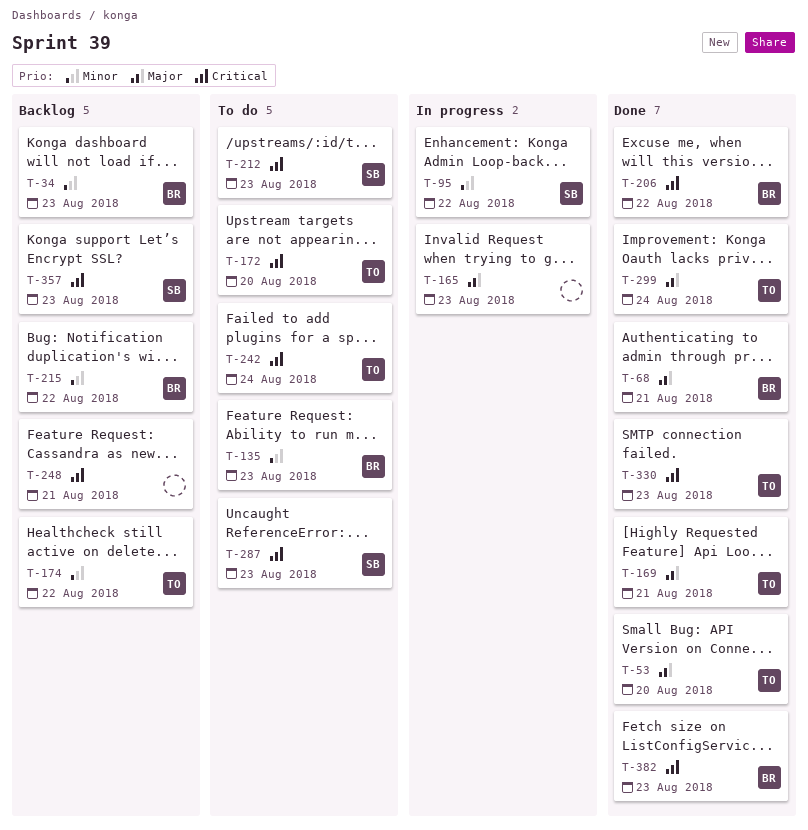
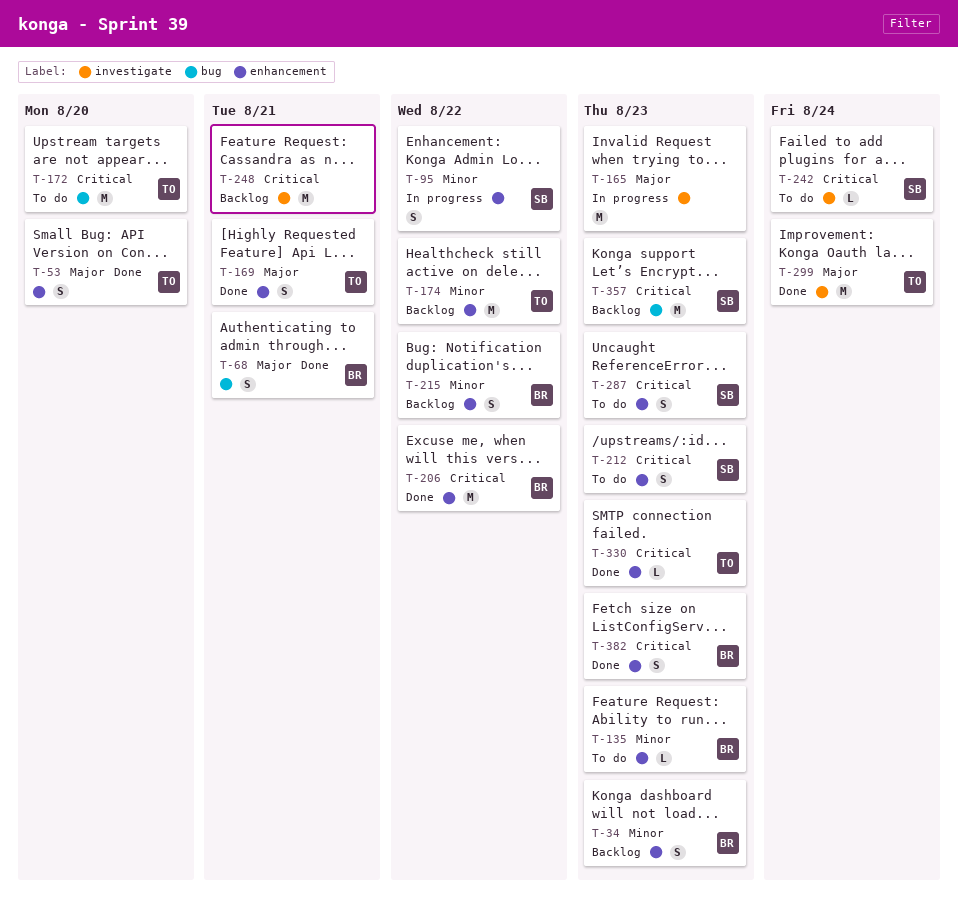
T-242, owner: TO -> SB

